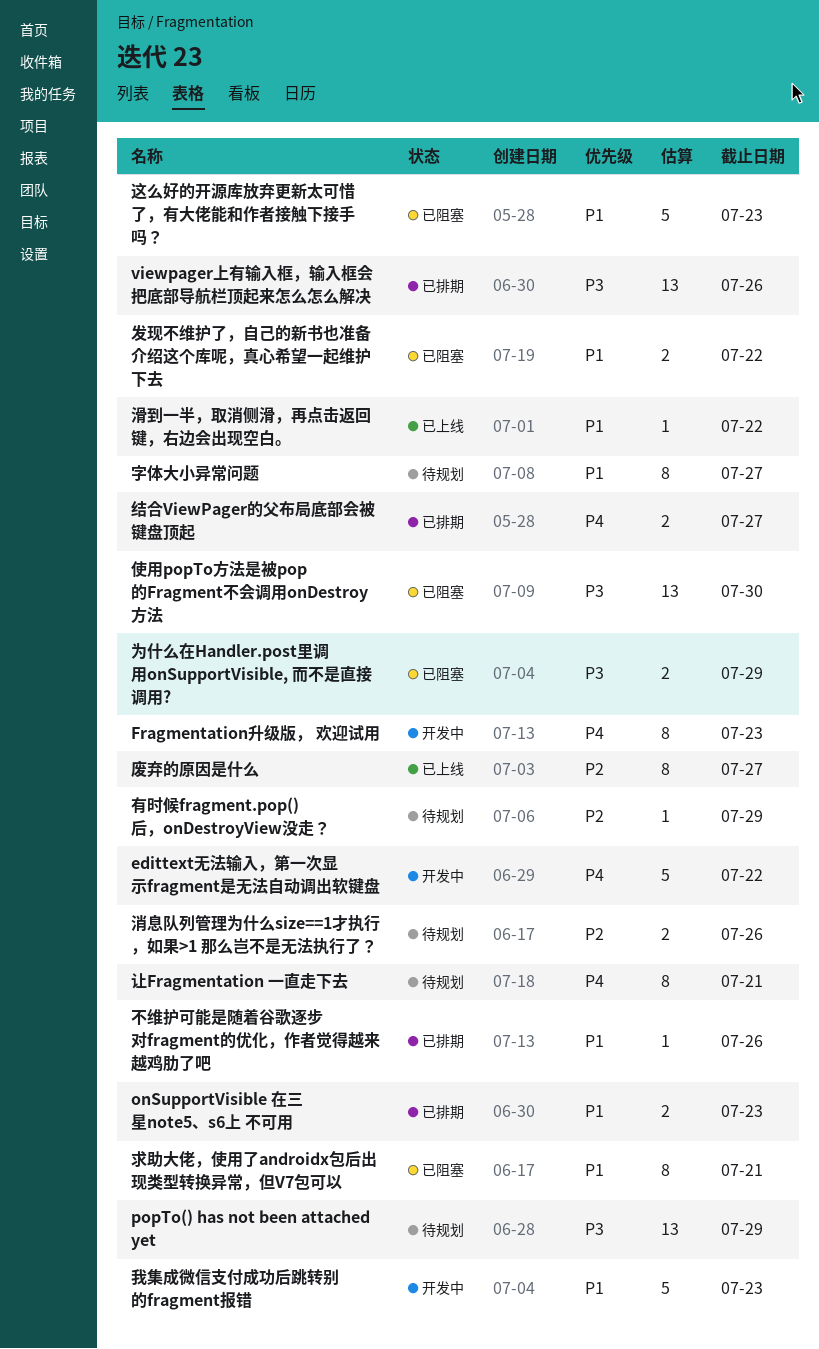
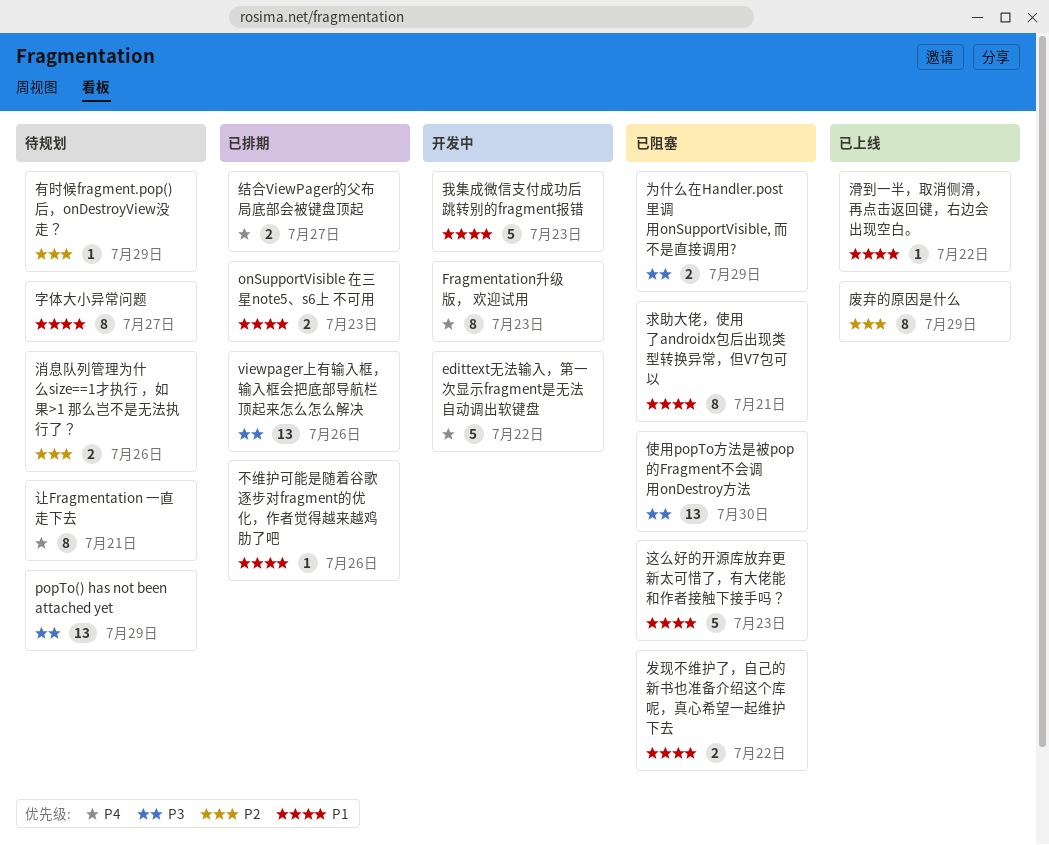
废弃的原因是什么, due: Jul 27 -> Jul 29

